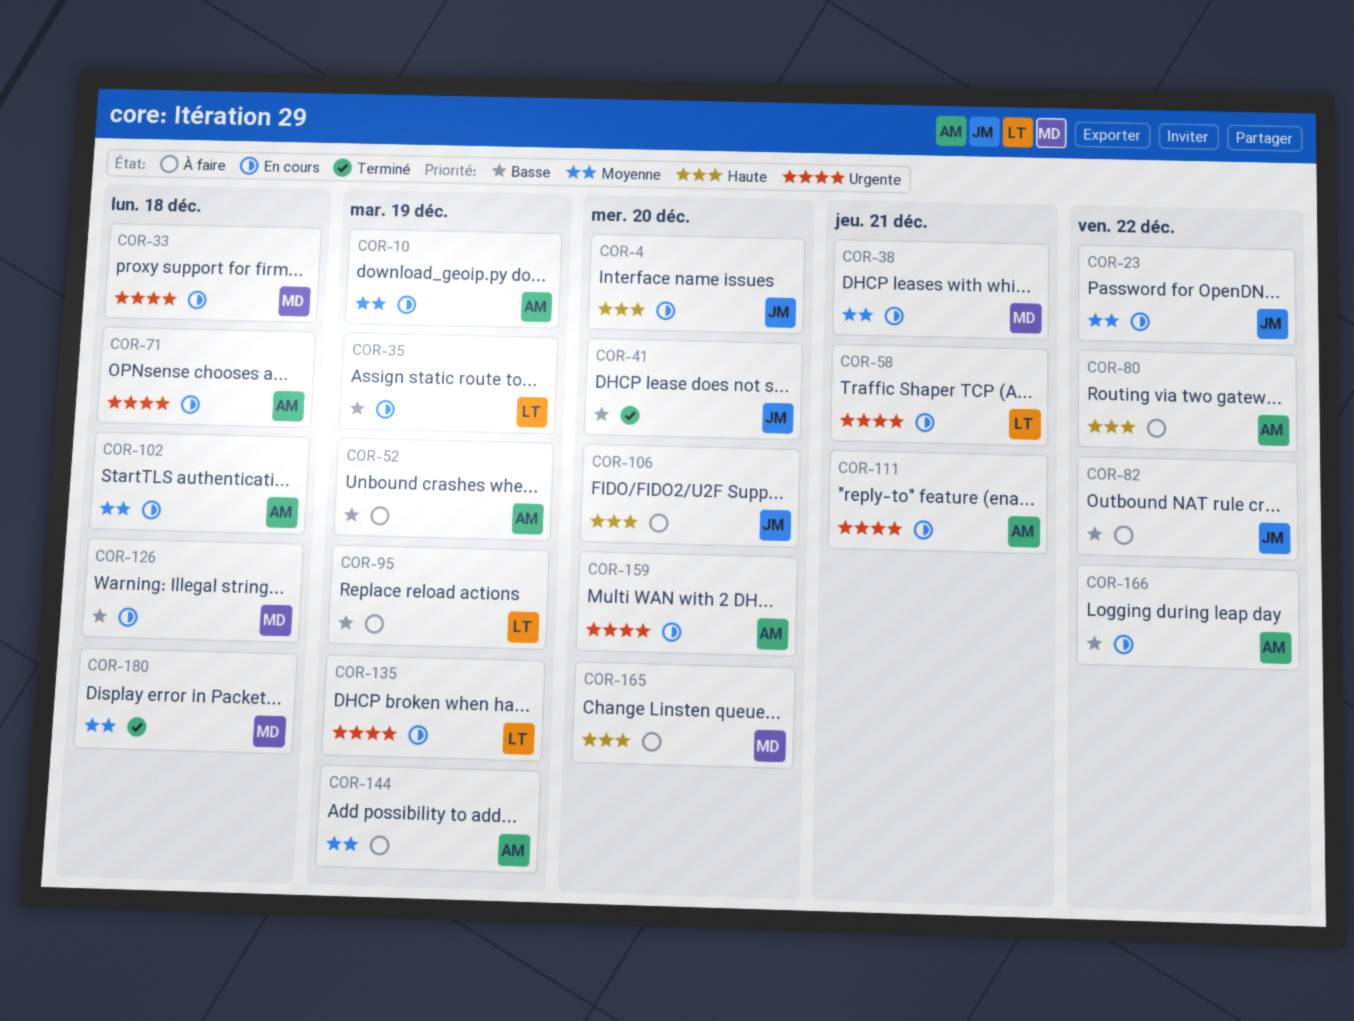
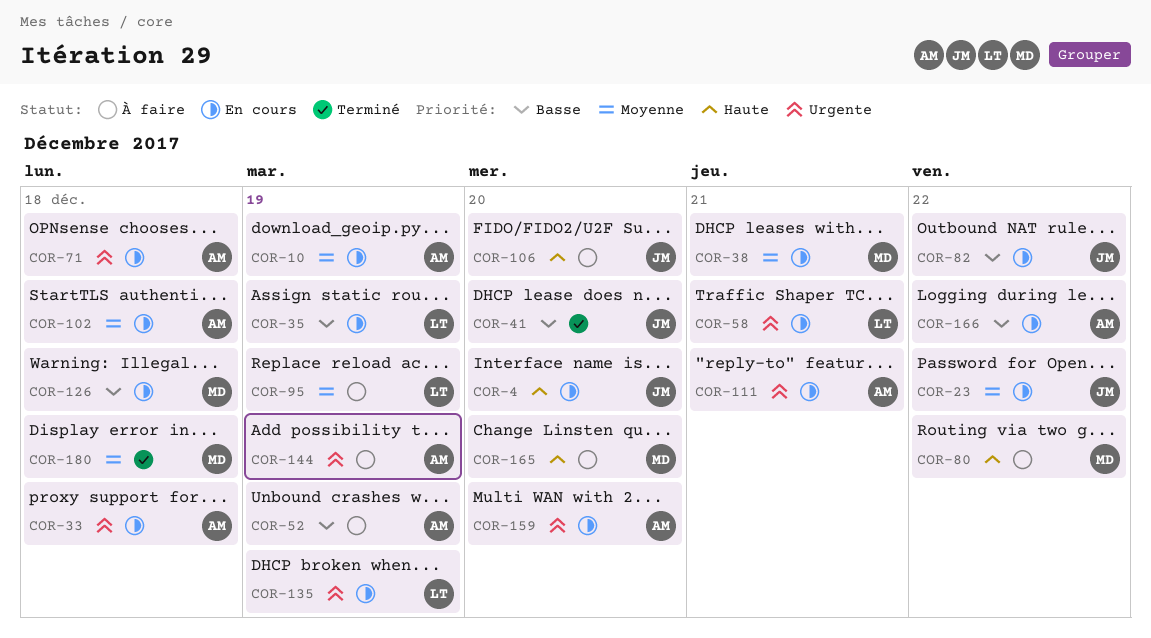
COR-33, owner: MD -> AM
COR-80, owner: AM -> MD
COR-82, status: À faire -> En cours
COR-95, priority: Basse -> Moyenne
COR-144, priority: Moyenne -> Urgente

